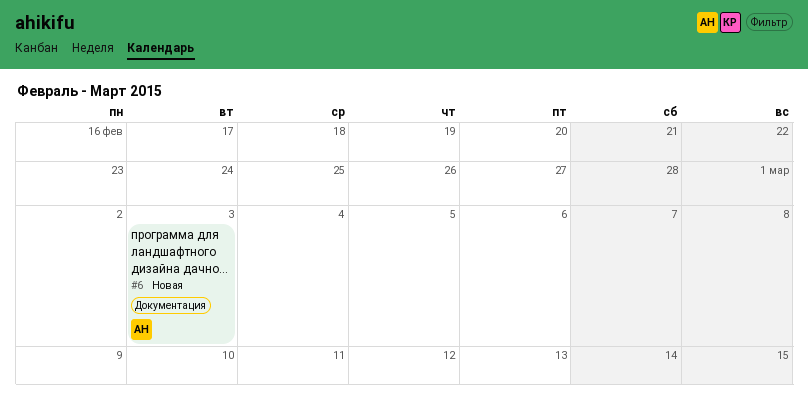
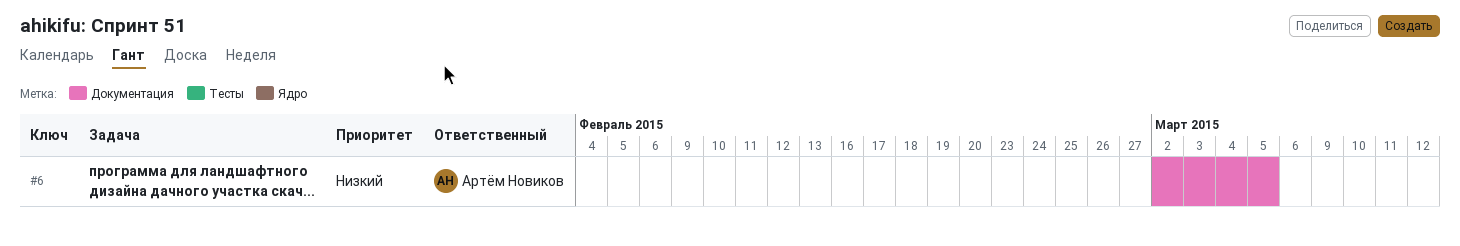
#6, due: Mar 3 -> Mar 5

